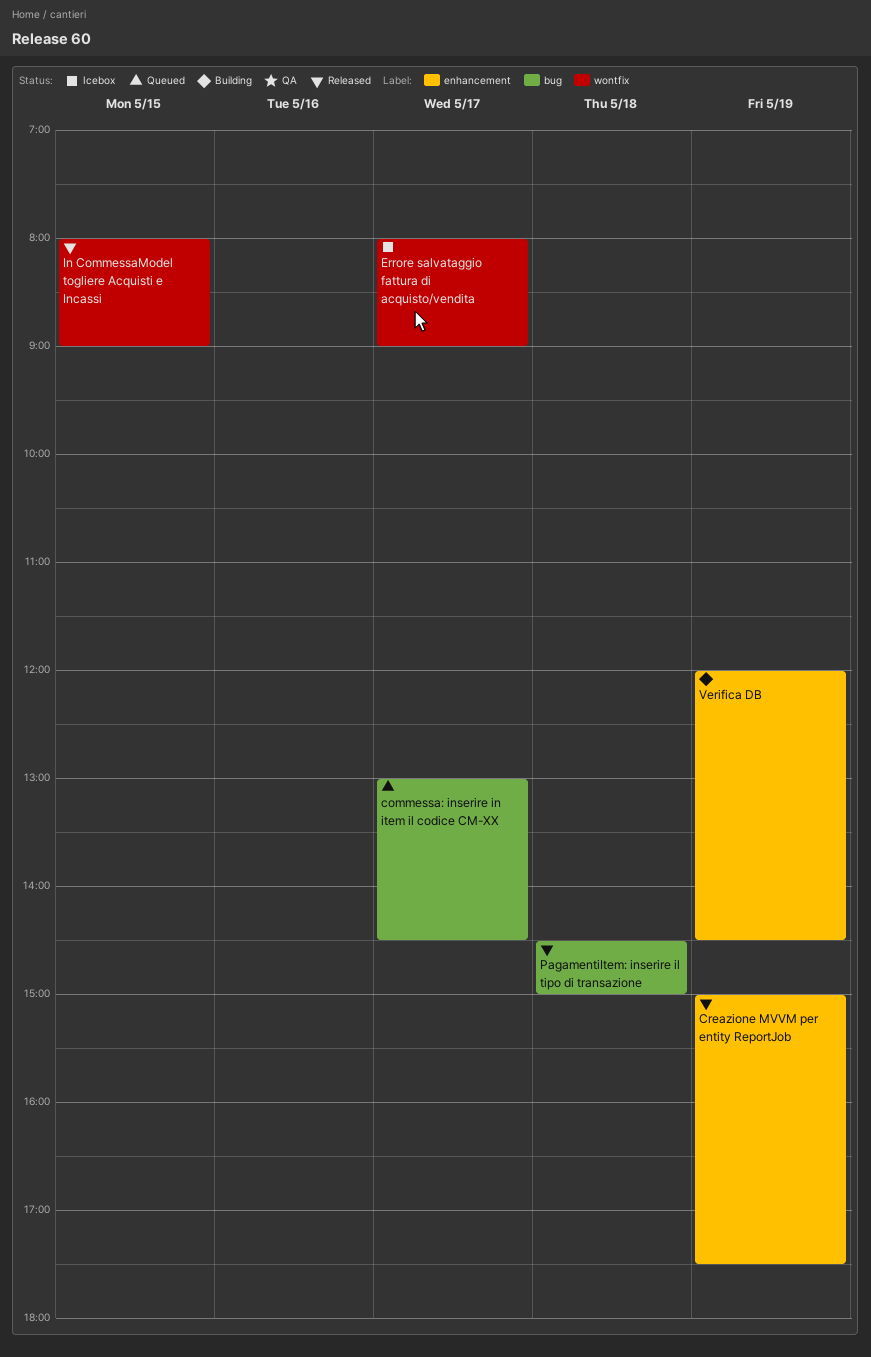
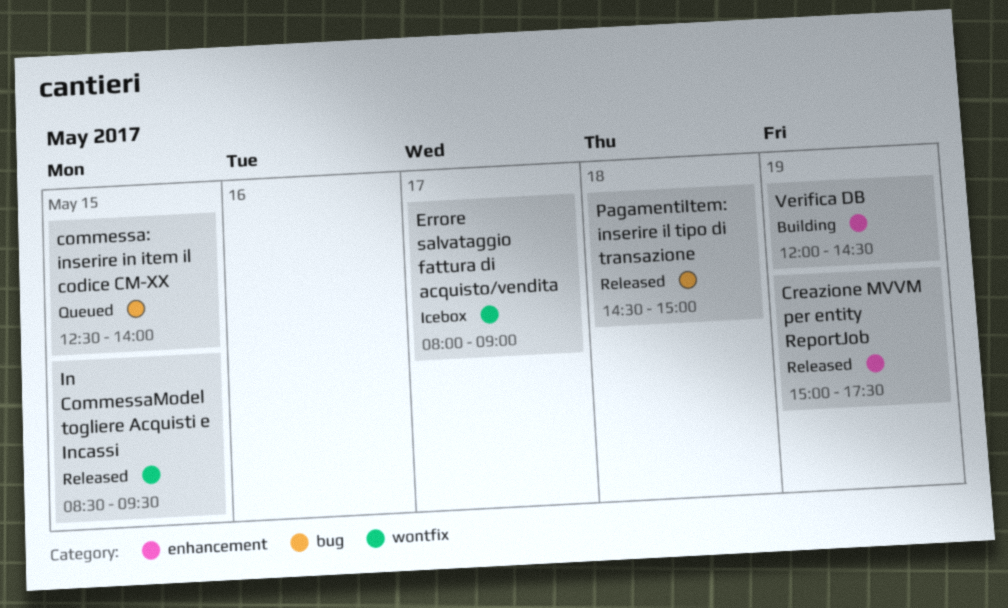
commessa: inserire in item il codice CM-XX, day: May 17 -> May 15
commessa: inserire in item il codice CM-XX, begins: 13:00 -> 12:30
commessa: inserire in item il codice CM-XX, ends: 14:30 -> 14:00
In CommessaModel togliere Acquisti e Incassi, begins: 08:00 -> 08:30
In CommessaModel togliere Acquisti e Incassi, ends: 09:00 -> 09:30

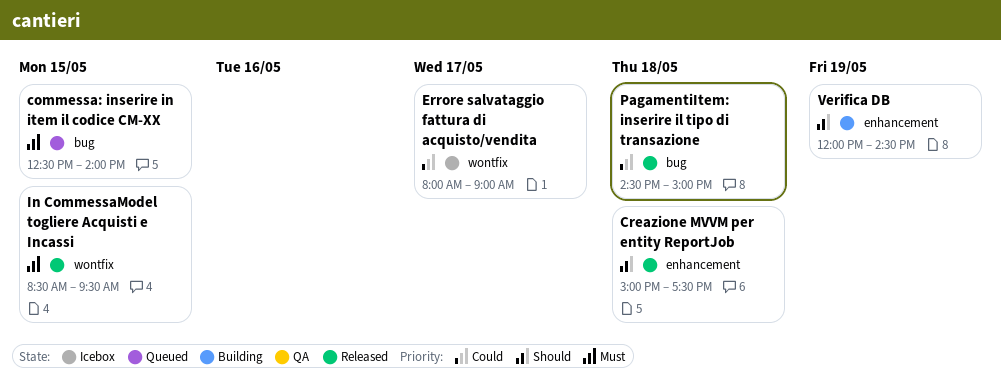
Creazione MVVM per entity ReportJob, day: May 19 -> May 18

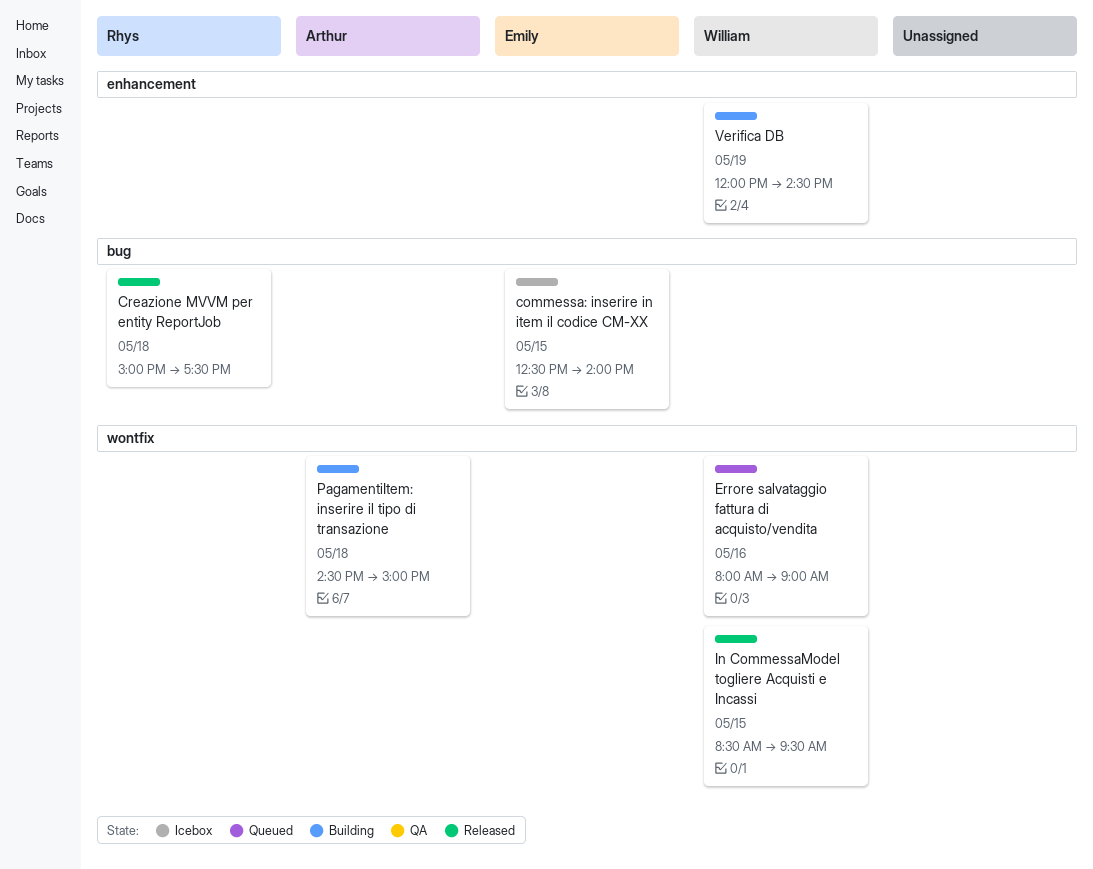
commessa: inserire in item il codice CM-XX, status: Queued -> Icebox
Creazione MVVM per entity ReportJob, label: enhancement -> bug
Errore salvataggio fattura di acquisto/vendita, status: Icebox -> Queued
Errore salvataggio fattura di acquisto/vendita, day: May 17 -> May 16
PagamentiItem: inserire il tipo di transazione, status: Released -> Building
PagamentiItem: inserire il tipo di transazione, label: bug -> wontfix

